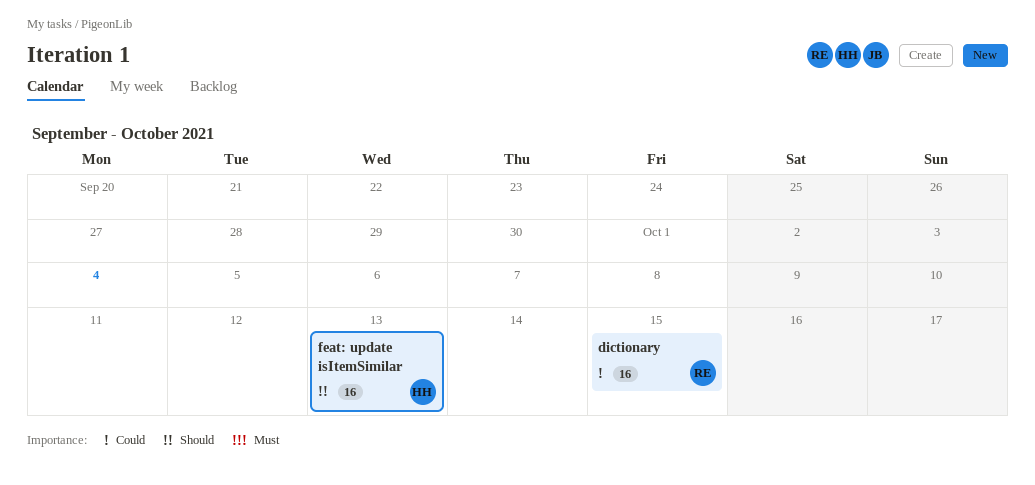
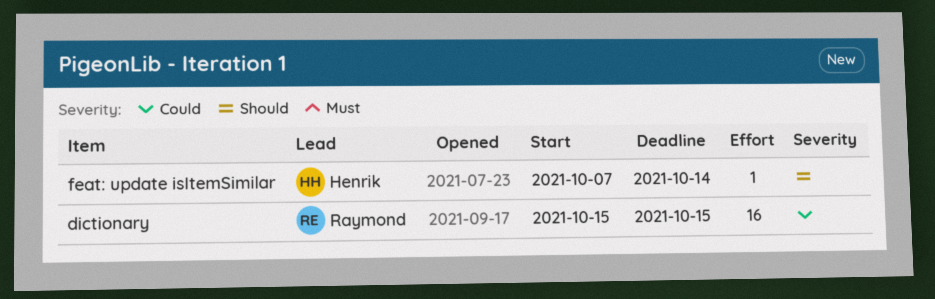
feat: update isItemSimilar, estimate: 16 -> 1
feat: update isItemSimilar, due: Oct 13 -> Oct 14

